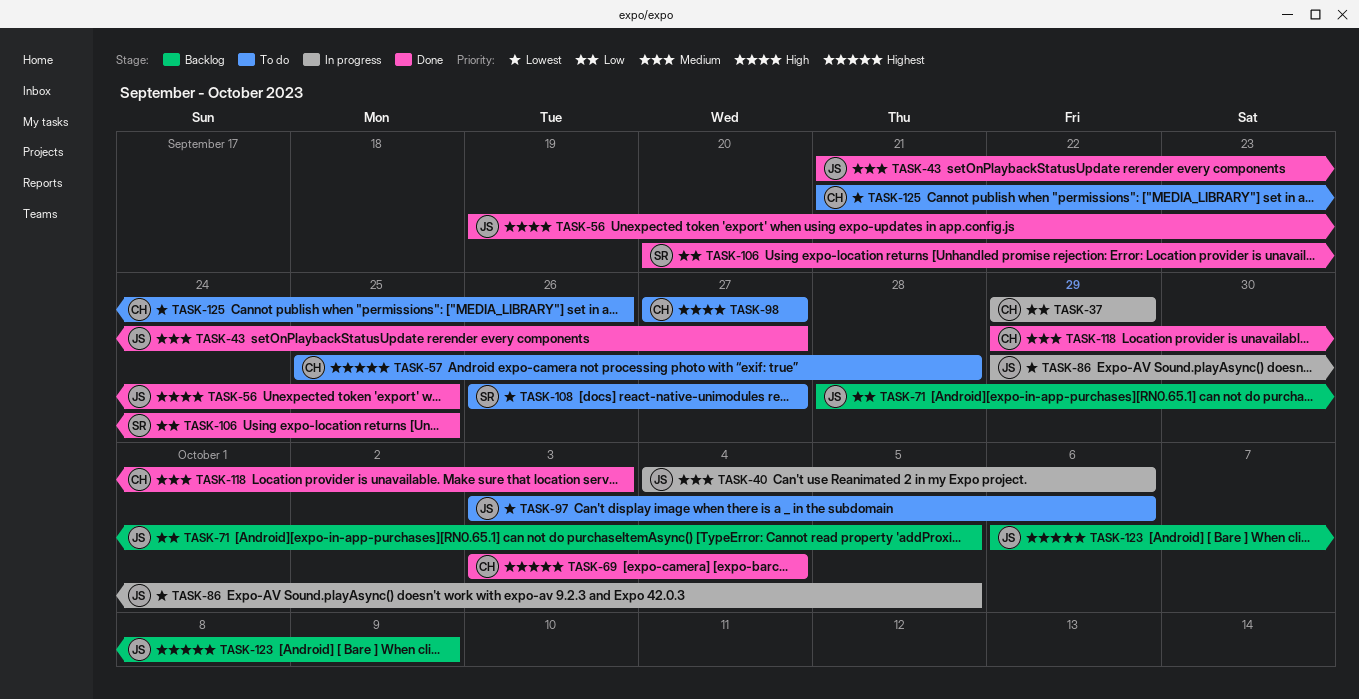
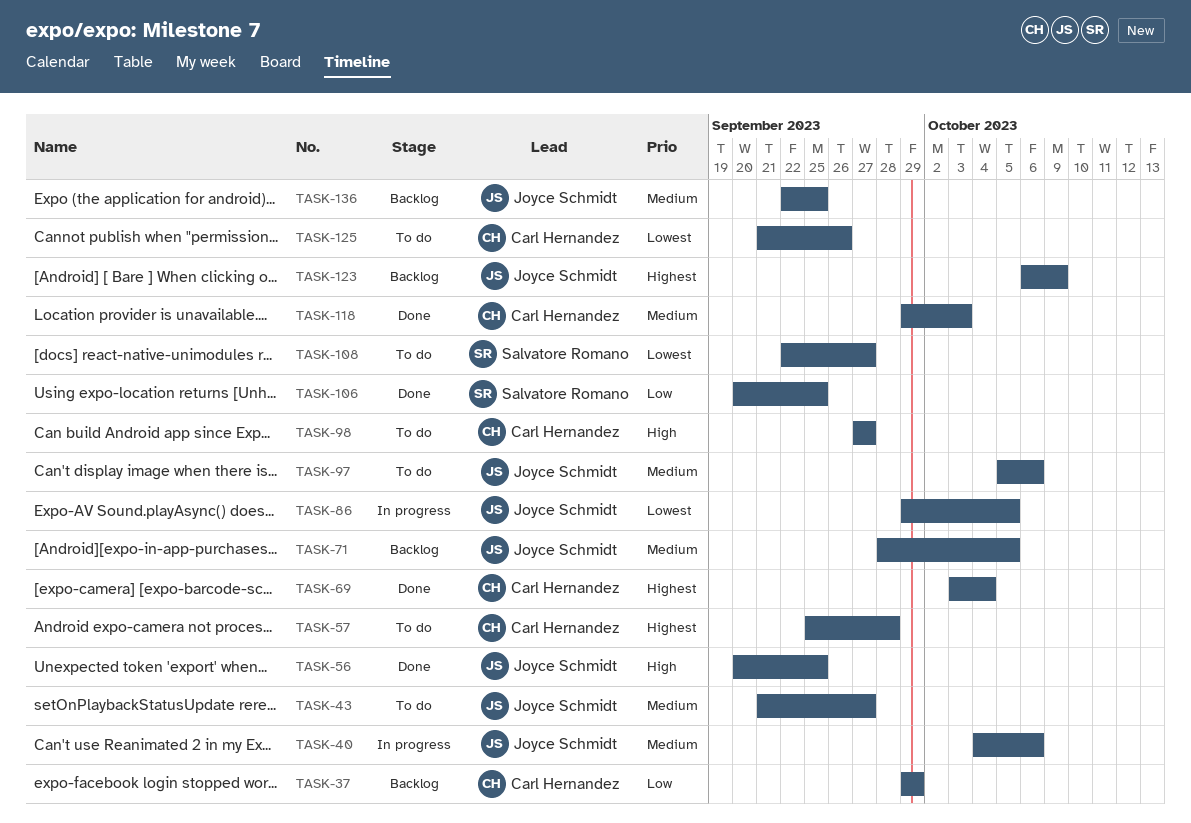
TASK-37, status: In progress -> Backlog
TASK-43, status: Done -> To do
TASK-56, start: Sep 19 -> Sep 20
TASK-71, priority: Low -> Medium
TASK-97, priority: Lowest -> Medium
TASK-97, start: Oct 3 -> Oct 5
TASK-108, start: Sep 26 -> Sep 22
TASK-136: none -> present

